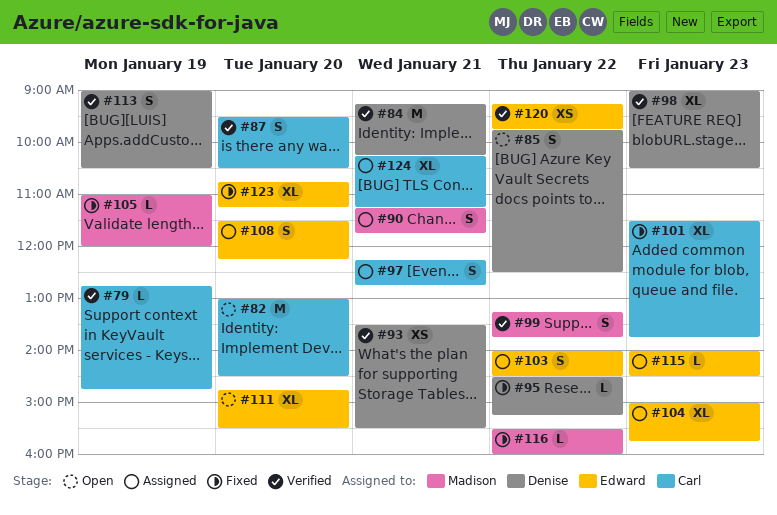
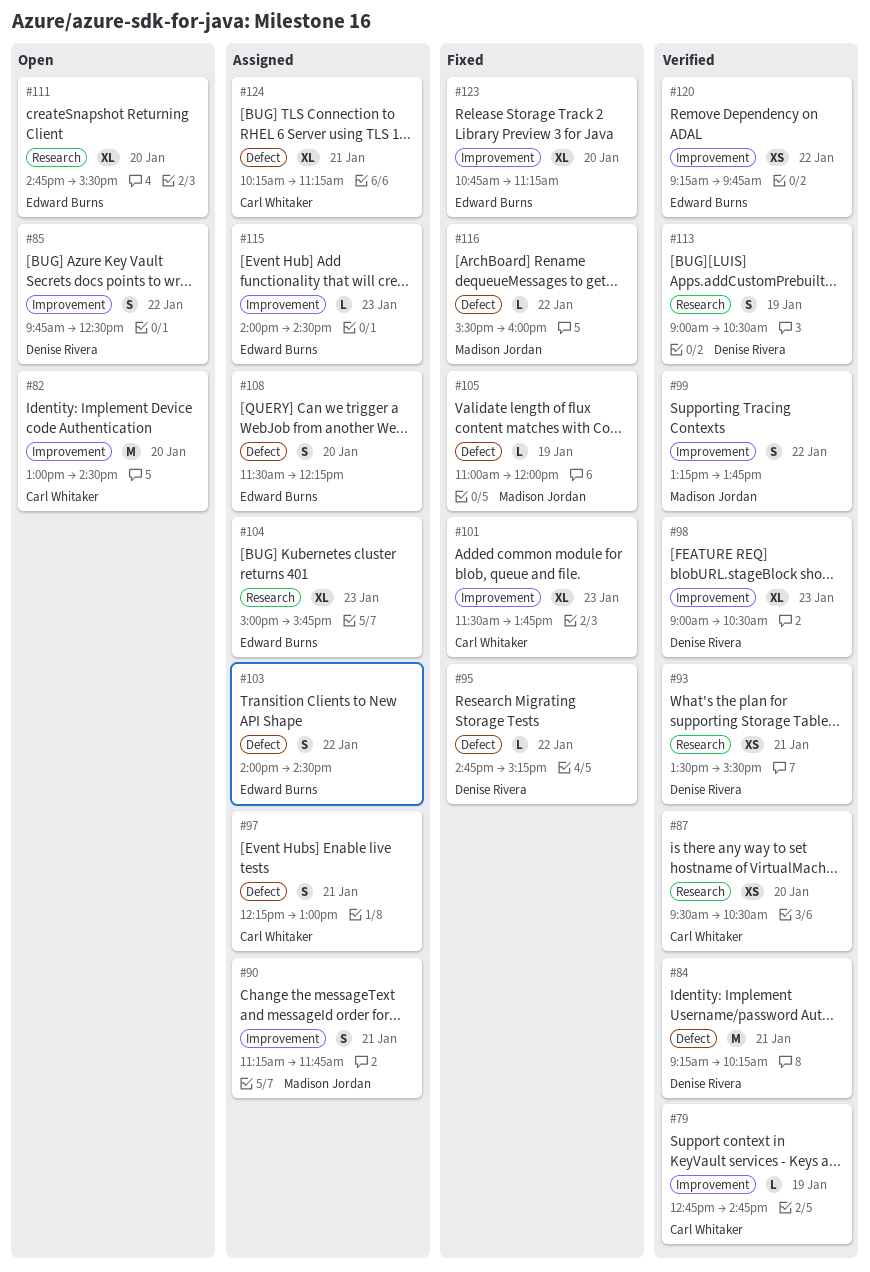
#87, estimate: S -> XS
#95, begins: 14:30 -> 14:45
#97, ends: 12:45 -> 13:00

